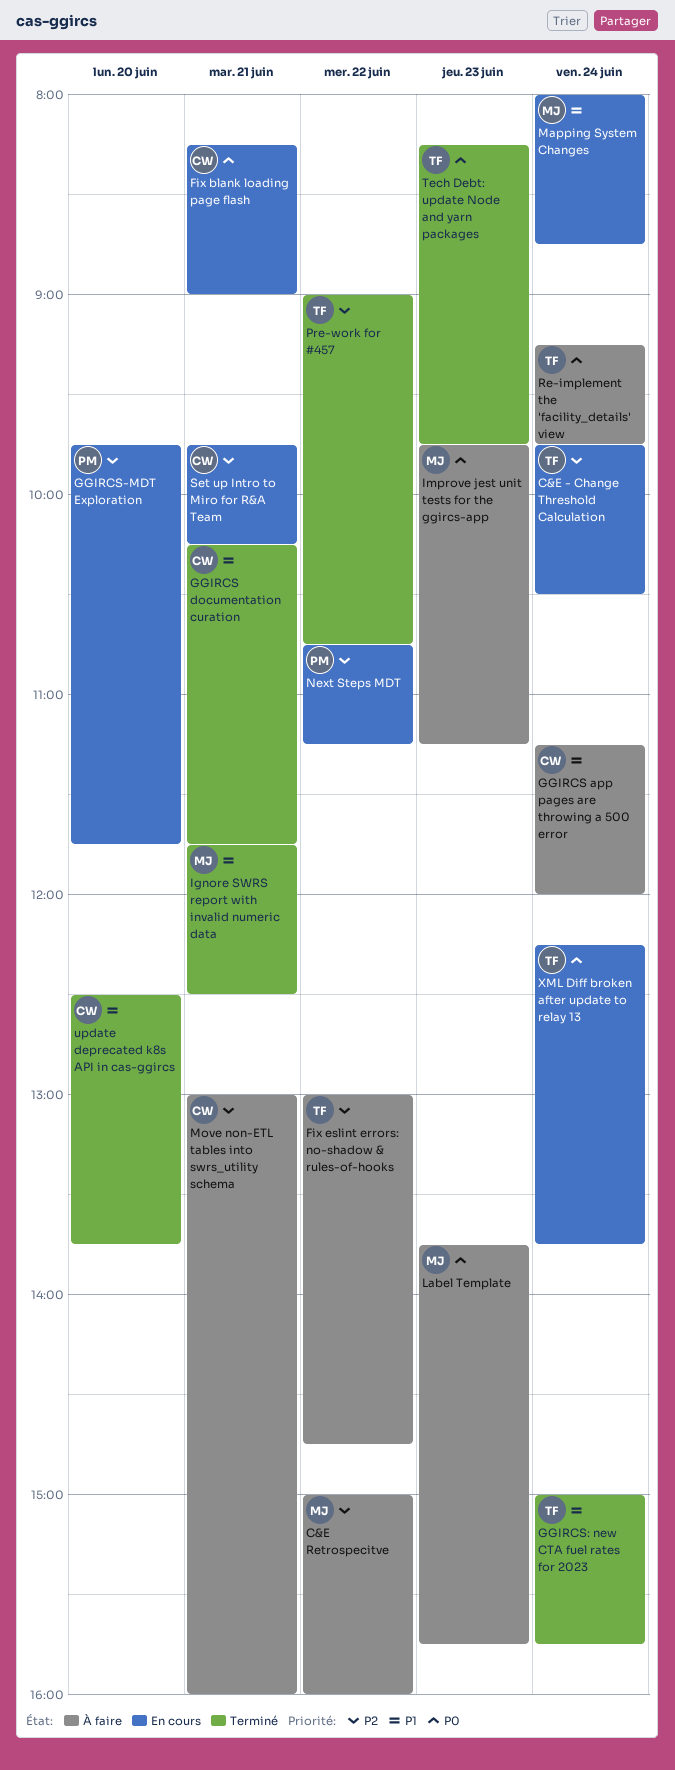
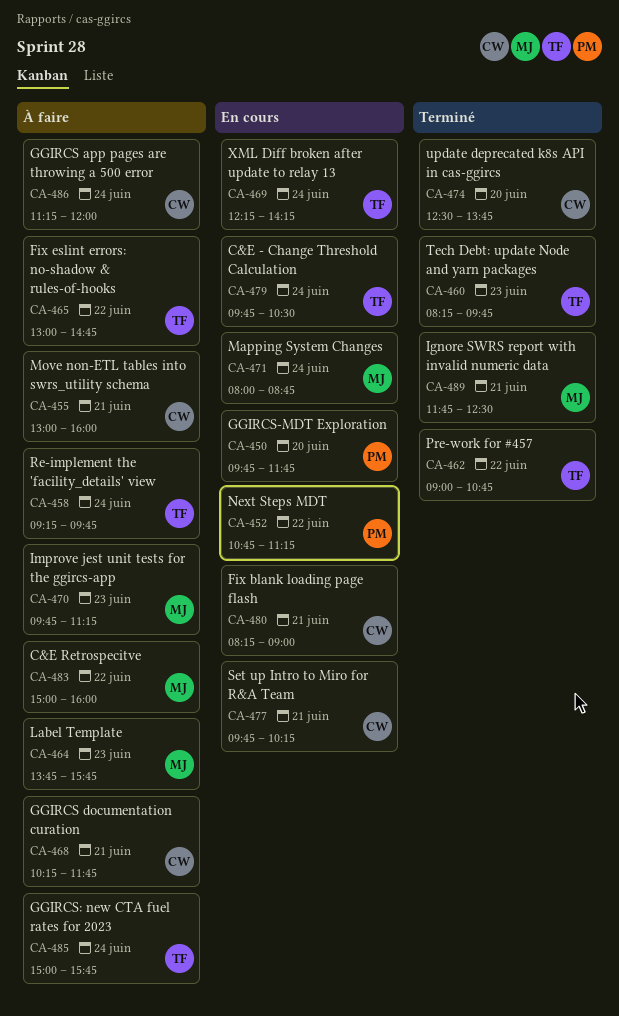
GGIRCS documentation curation, status: Terminé -> À faire
GGIRCS: new CTA fuel rates for 2023, status: Terminé -> À faire
XML Diff broken after update to relay 13, ends: 13:45 -> 14:15

